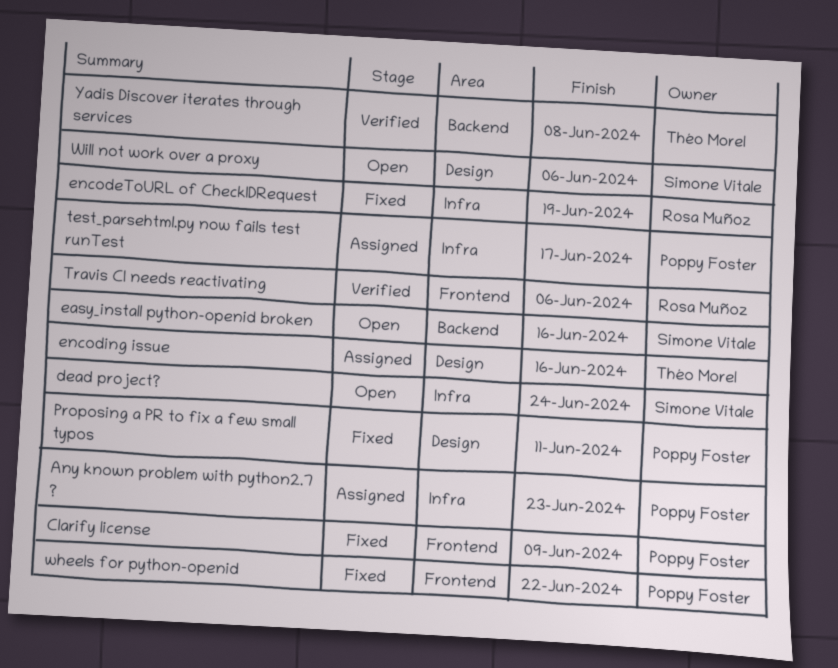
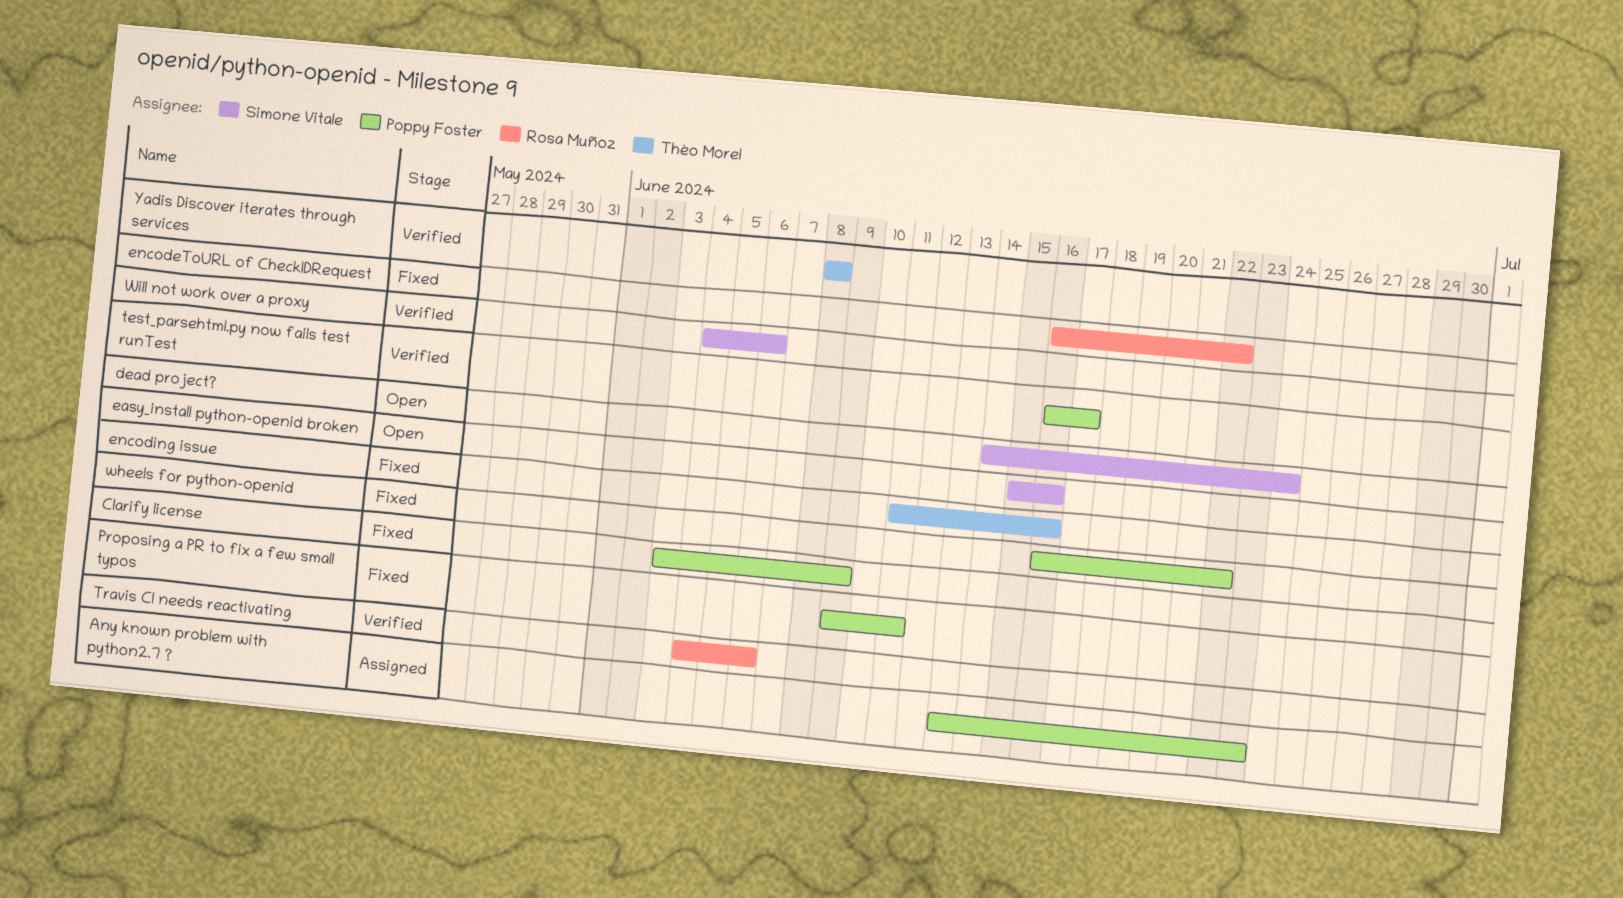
encodeToURL of CheckIDRequest, due: Jun 19 -> Jun 22
encoding issue, status: Assigned -> Fixed
test_parsehtml.py now fails test runTest, status: Assigned -> Verified
Will not work over a proxy, status: Open -> Verified

